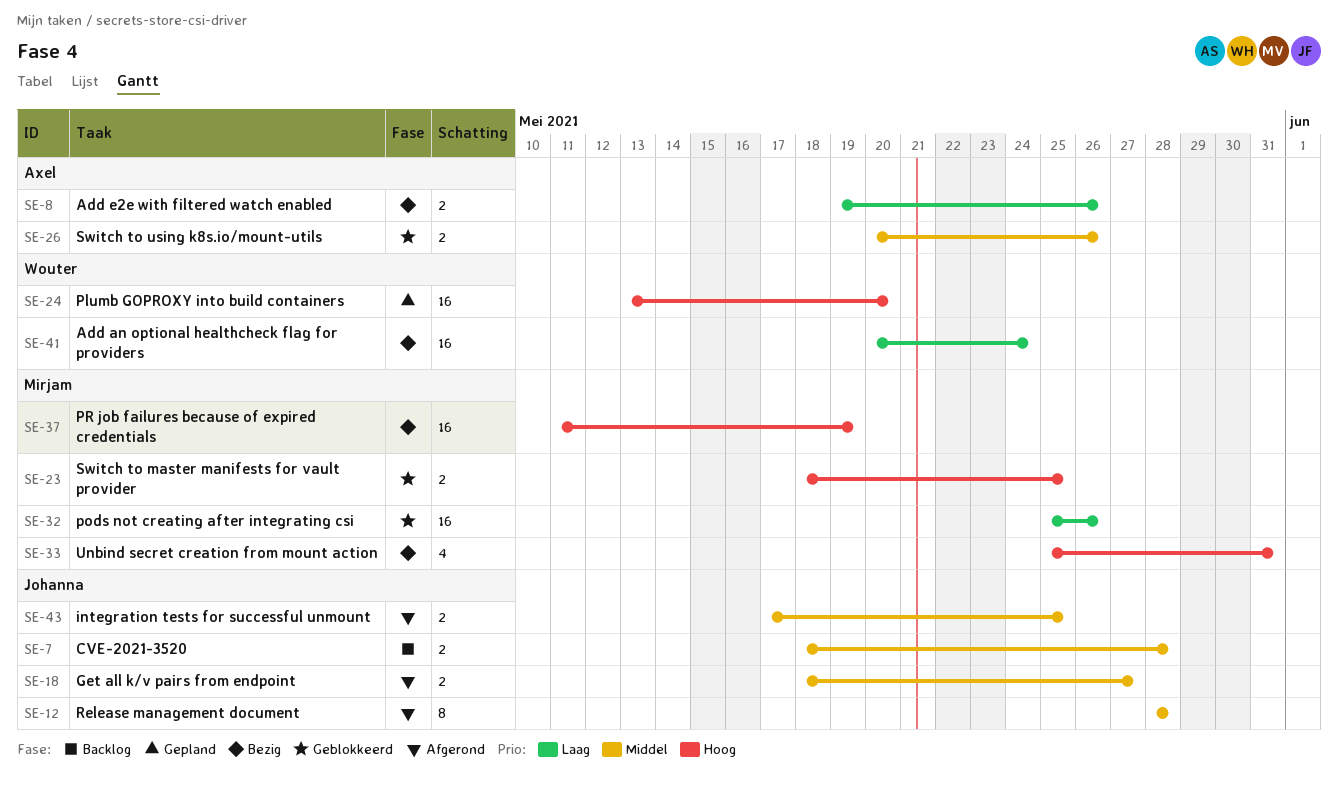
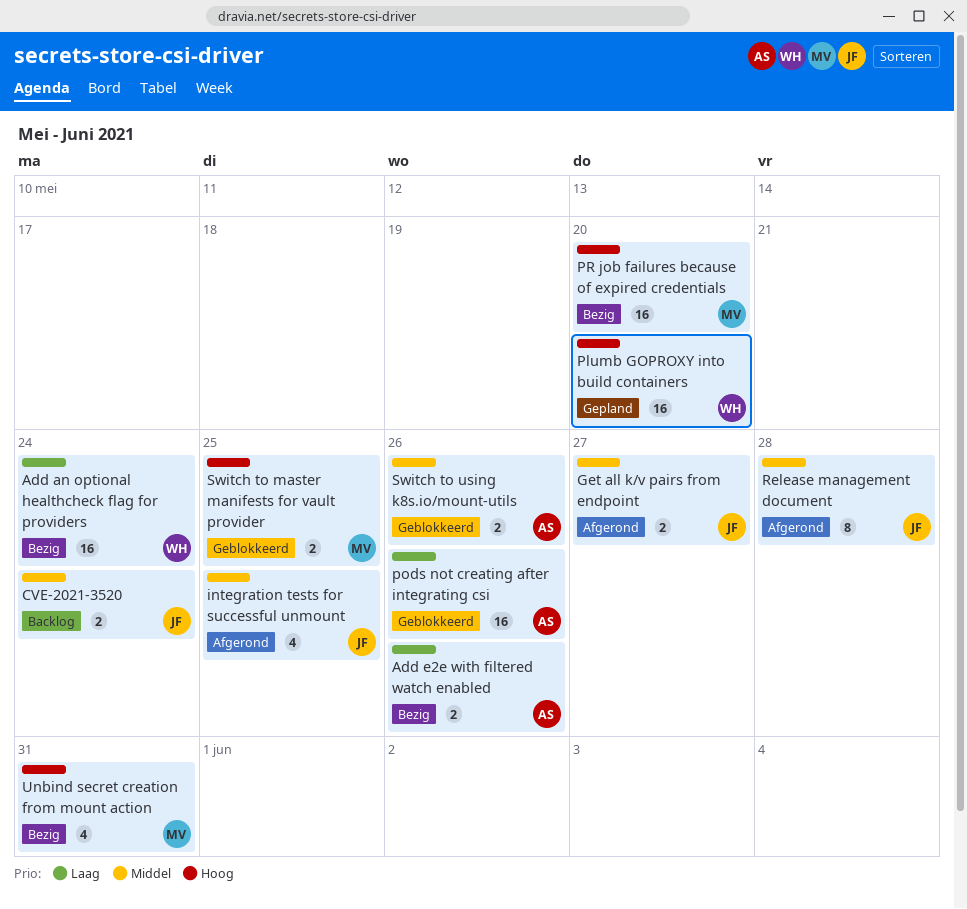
CVE-2021-3520, due: May 28 -> May 24
integration tests for successful unmount, estimate: 2 -> 4
pods not creating after integrating csi, owner: Mirjam -> Axel
PR job failures because of expired credentials, due: May 19 -> May 20

